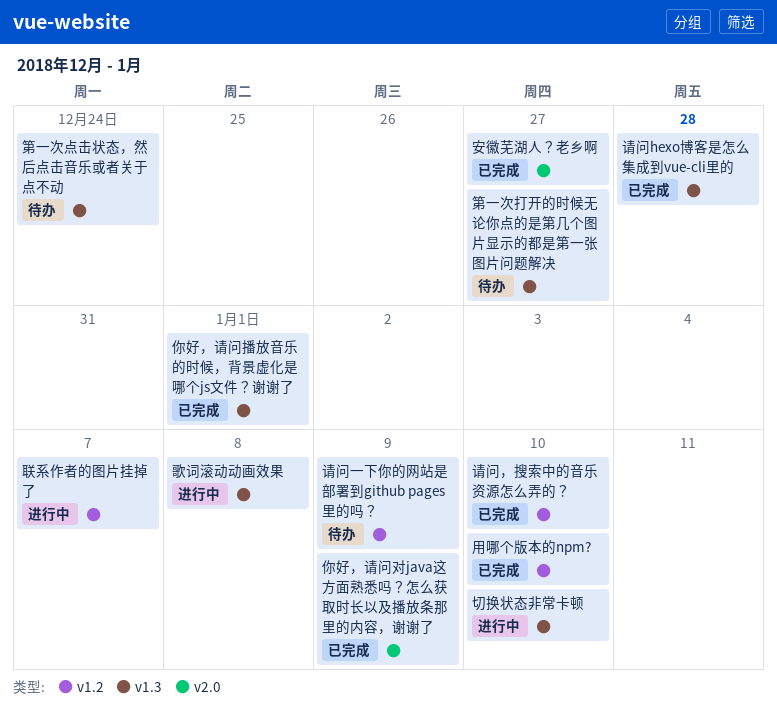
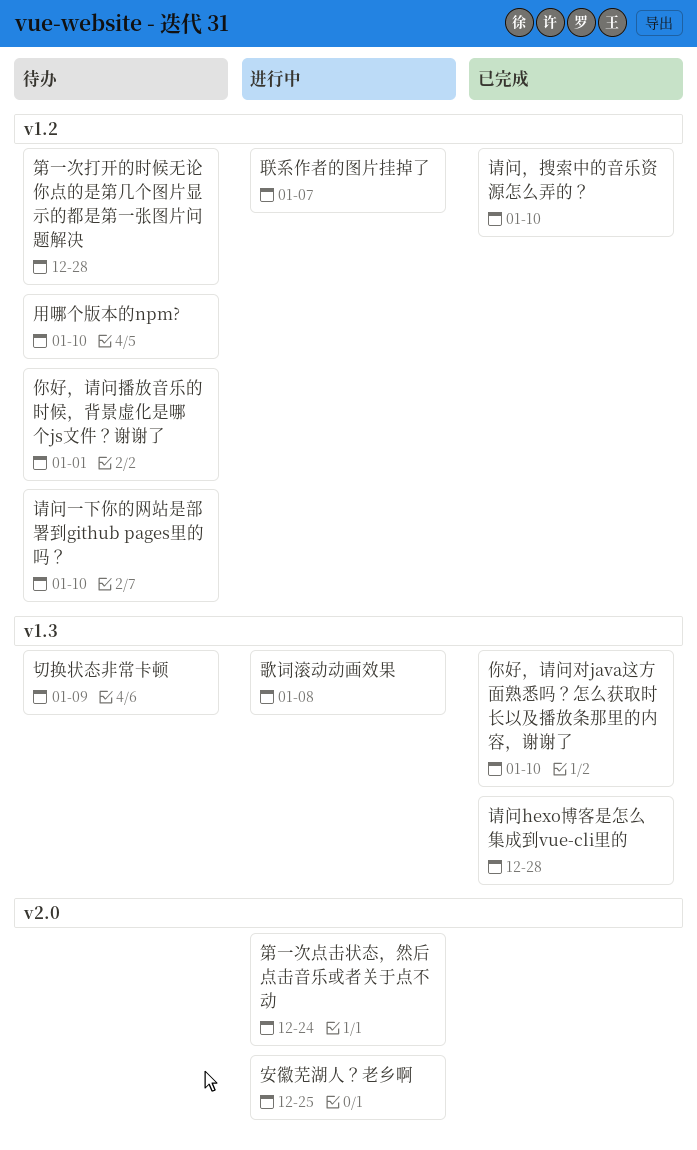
你好，请问对java这方面熟悉吗？怎么获取时长以及播放条那里的内容，谢谢了, label: v2.0 -> v1.3
你好，请问对java这方面熟悉吗？怎么获取时长以及播放条那里的内容，谢谢了, due: Jan 9 -> Jan 10
你好，请问播放音乐的时候，背景虚化是哪个js文件？谢谢了, status: 已完成 -> 待办
你好，请问播放音乐的时候，背景虚化是哪个js文件？谢谢了, label: v1.3 -> v1.2
切换状态非常卡顿, status: 进行中 -> 待办
切换状态非常卡顿, due: Jan 10 -> Jan 9
安徽芜湖人？老乡啊, status: 已完成 -> 进行中
安徽芜湖人？老乡啊, due: Dec 27 -> Dec 25
用哪个版本的npm?, status: 已完成 -> 待办
第一次打开的时候无论你点的是第几个图片显示的都是第一张图片问题解决, label: v1.3 -> v1.2
第一次打开的时候无论你点的是第几个图片显示的都是第一张图片问题解决, due: Dec 27 -> Dec 28
第一次点击状态，然后点击音乐或者关于点不动, status: 待办 -> 进行中
第一次点击状态，然后点击音乐或者关于点不动, label: v1.3 -> v2.0
请问一下你的网站是部署到github pages里的吗？, due: Jan 9 -> Jan 10

